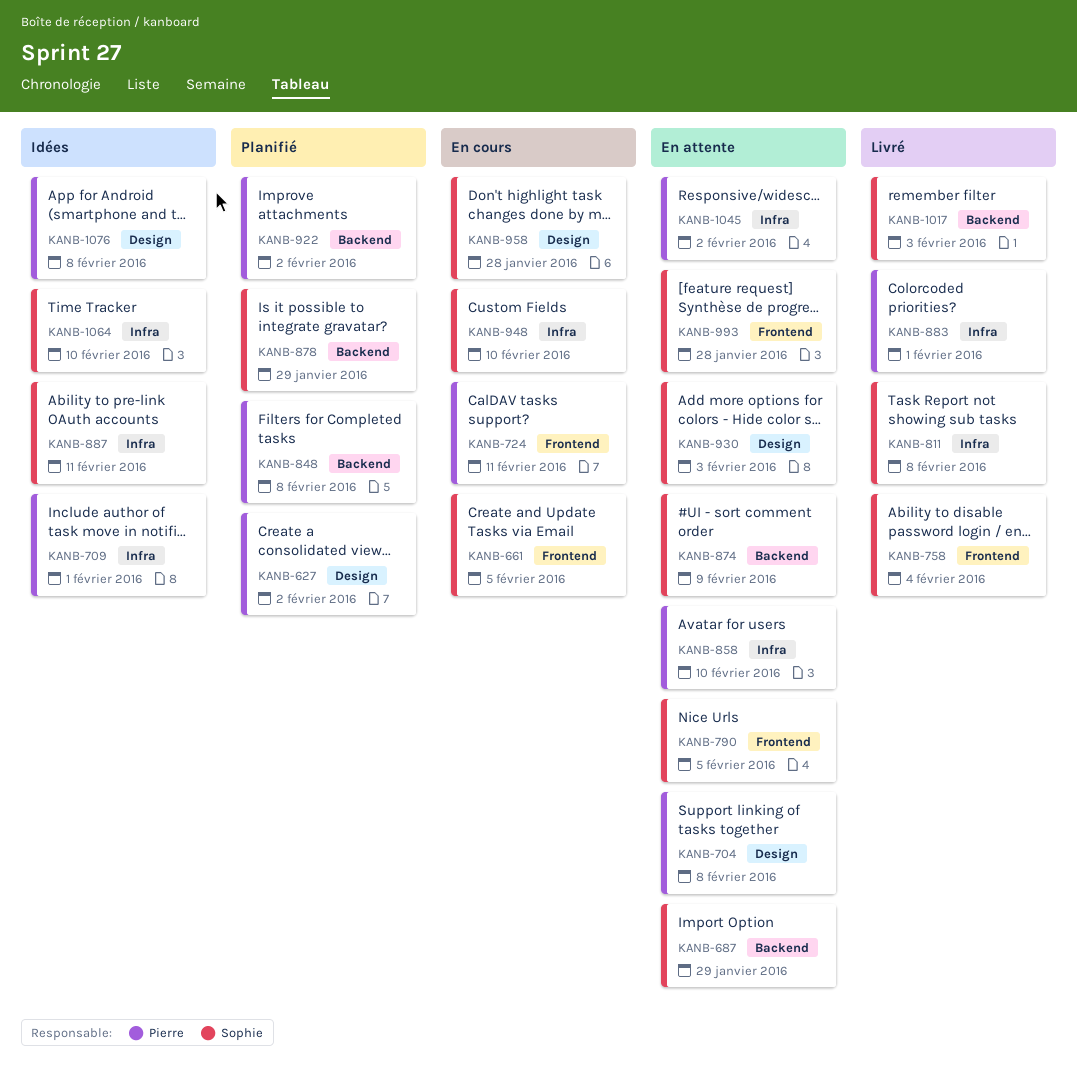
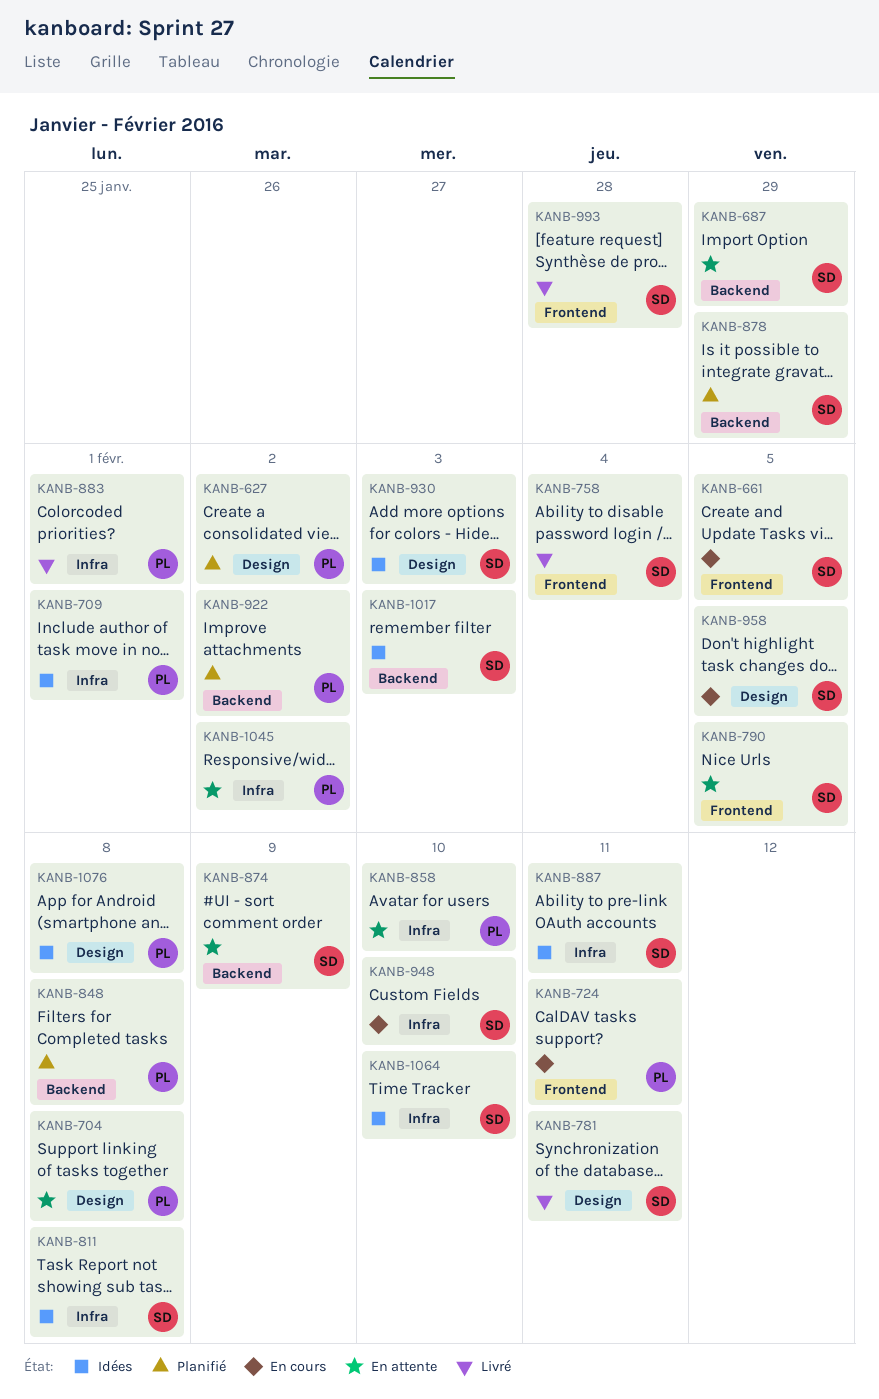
KANB-781: none -> present
KANB-811, status: Livré -> Idées
KANB-930, status: En attente -> Idées
KANB-958, due: Jan 28 -> Feb 5
KANB-993, status: En attente -> Livré
KANB-1017, status: Livré -> Idées

